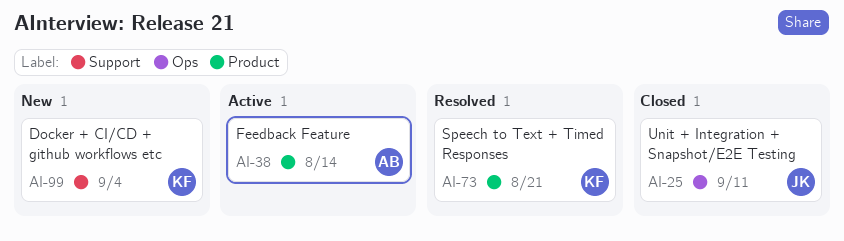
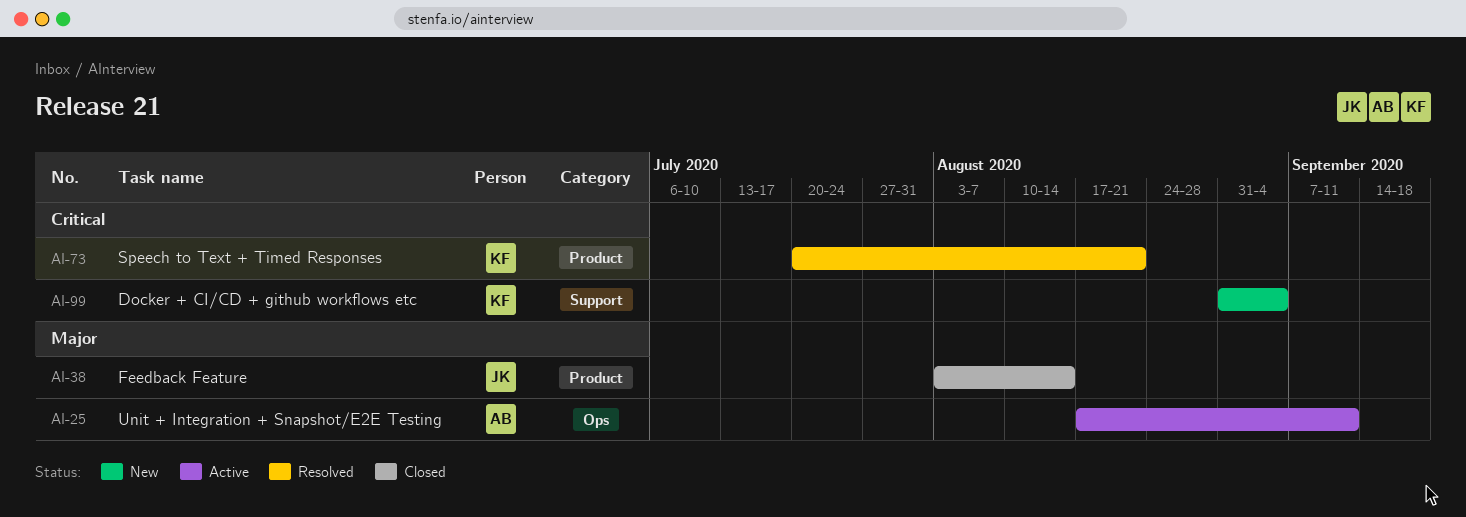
AI-25, status: Closed -> Active
AI-25, owner: JK -> AB
AI-38, status: Active -> Closed
AI-38, owner: AB -> JK

